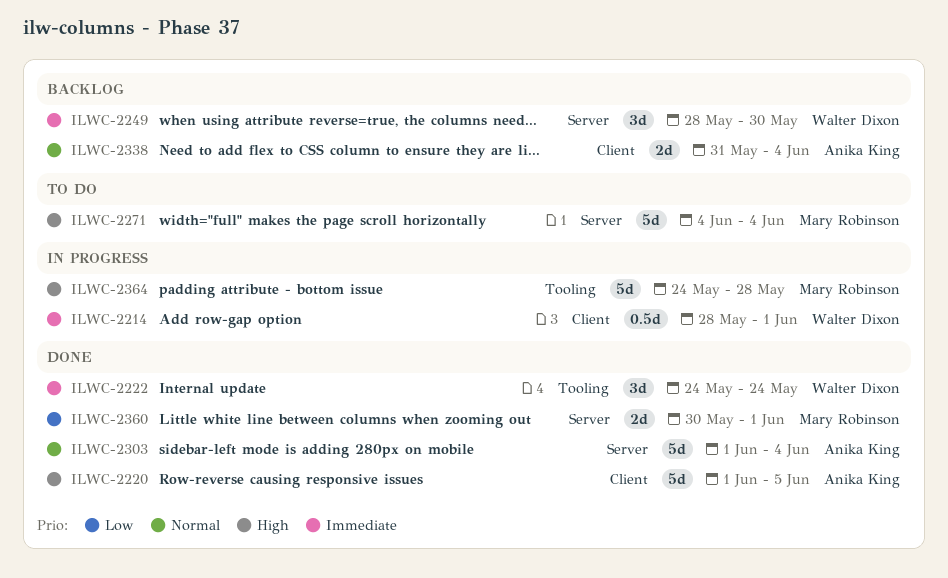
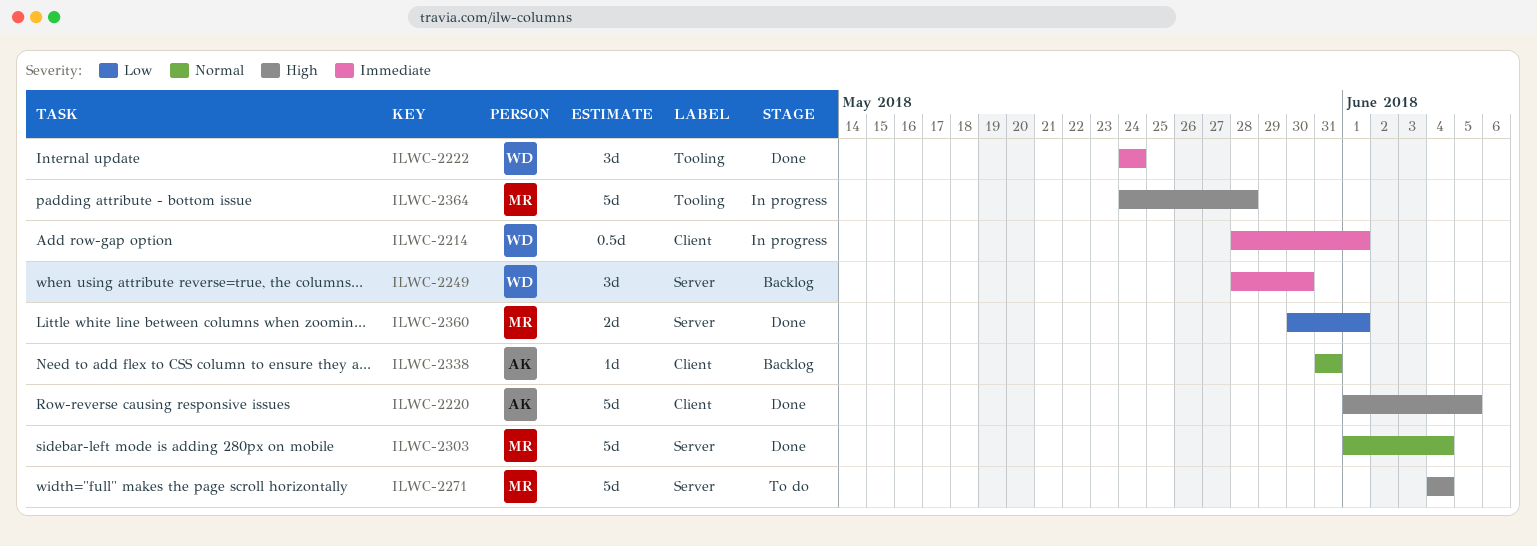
ILWC-2303, owner: Anika King -> Mary Robinson
ILWC-2338, estimate: 2d -> 1d
ILWC-2338, due: Jun 4 -> May 31

